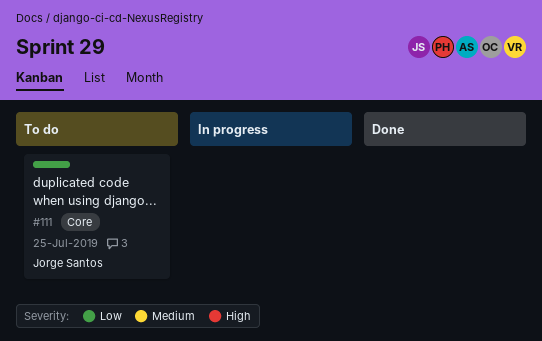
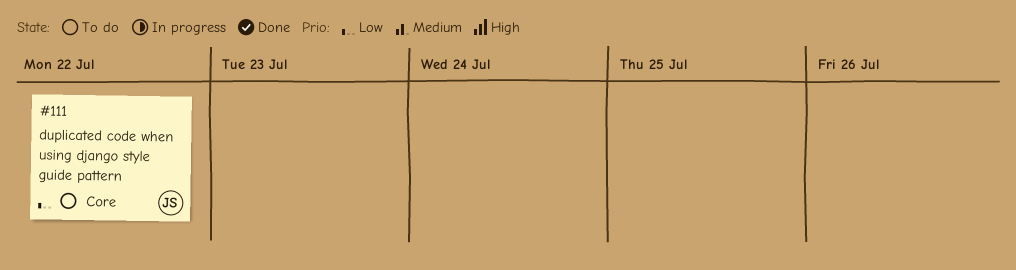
#111, due: Jul 25 -> Jul 22

